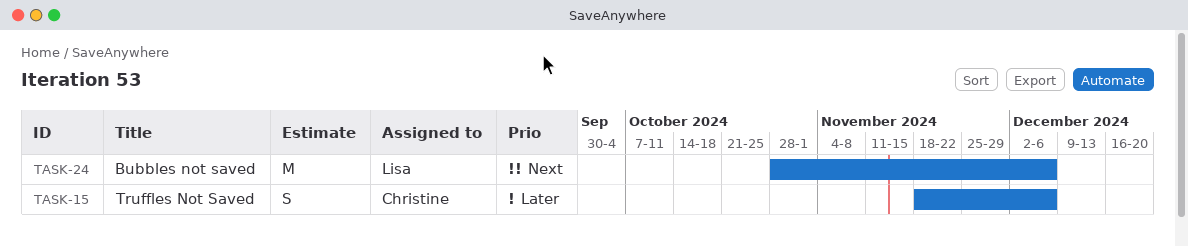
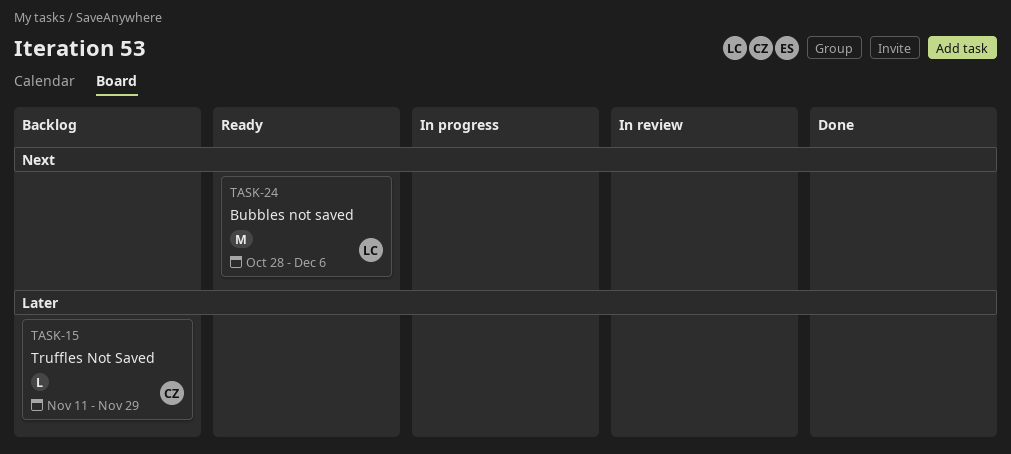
TASK-15, estimate: S -> L
TASK-15, start: Nov 18 -> Nov 11
TASK-15, due: Dec 6 -> Nov 29

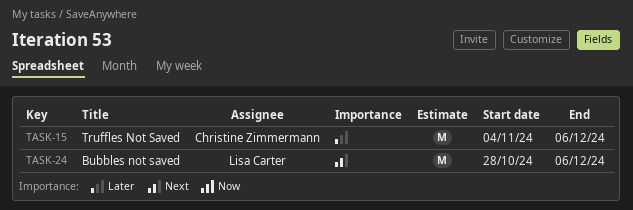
TASK-15, estimate: L -> M
TASK-15, start: Nov 11 -> Nov 4
TASK-15, due: Nov 29 -> Dec 6

